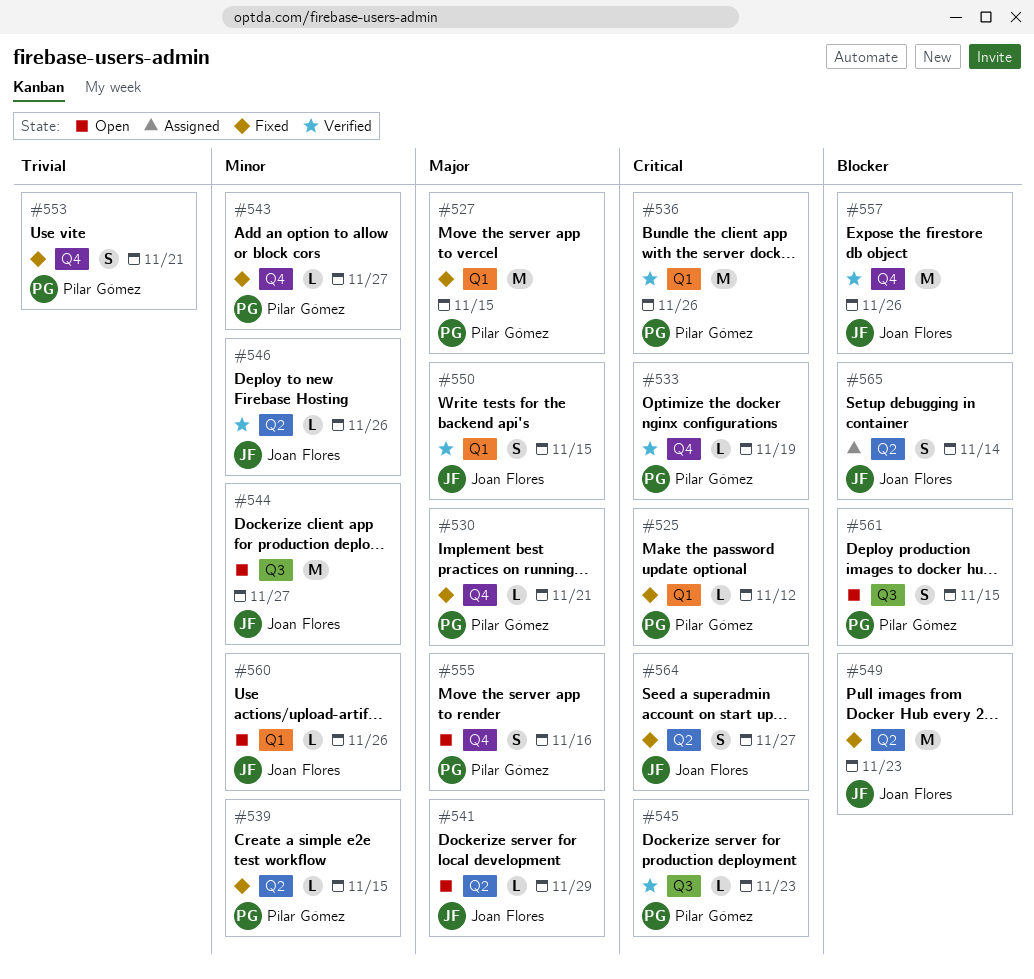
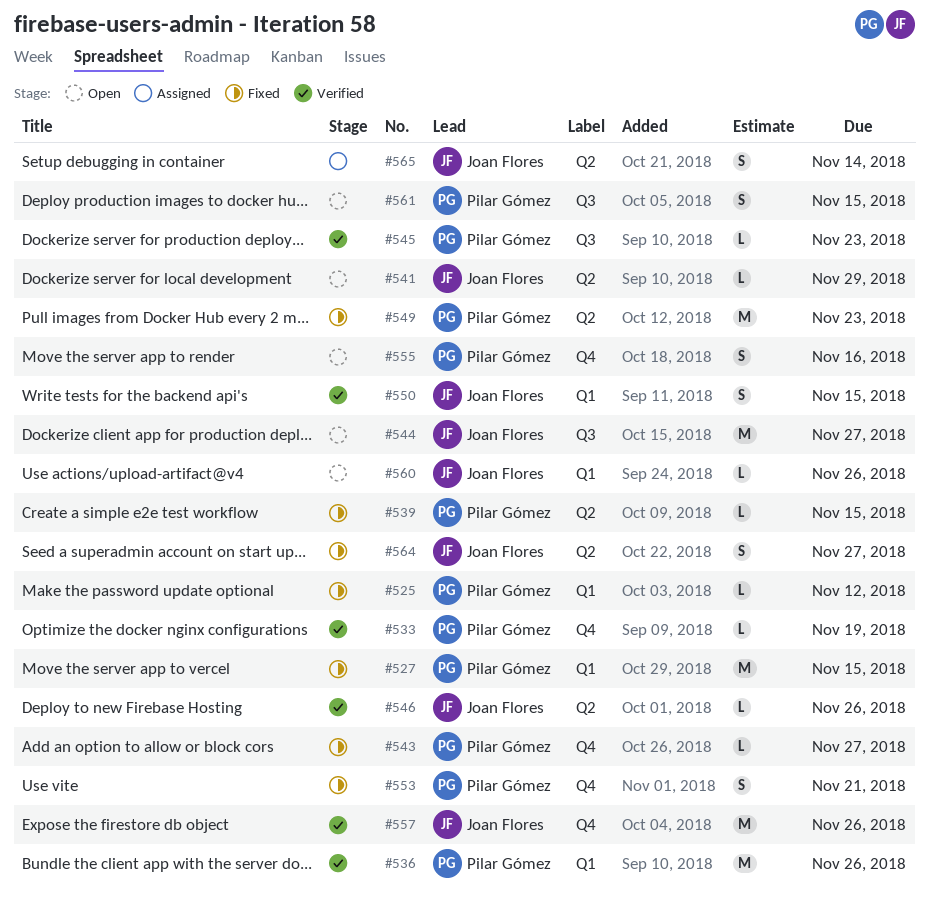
#530: present -> none
#549, owner: Joan Flores -> Pilar Gómez

